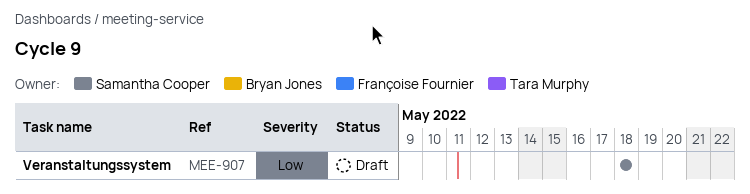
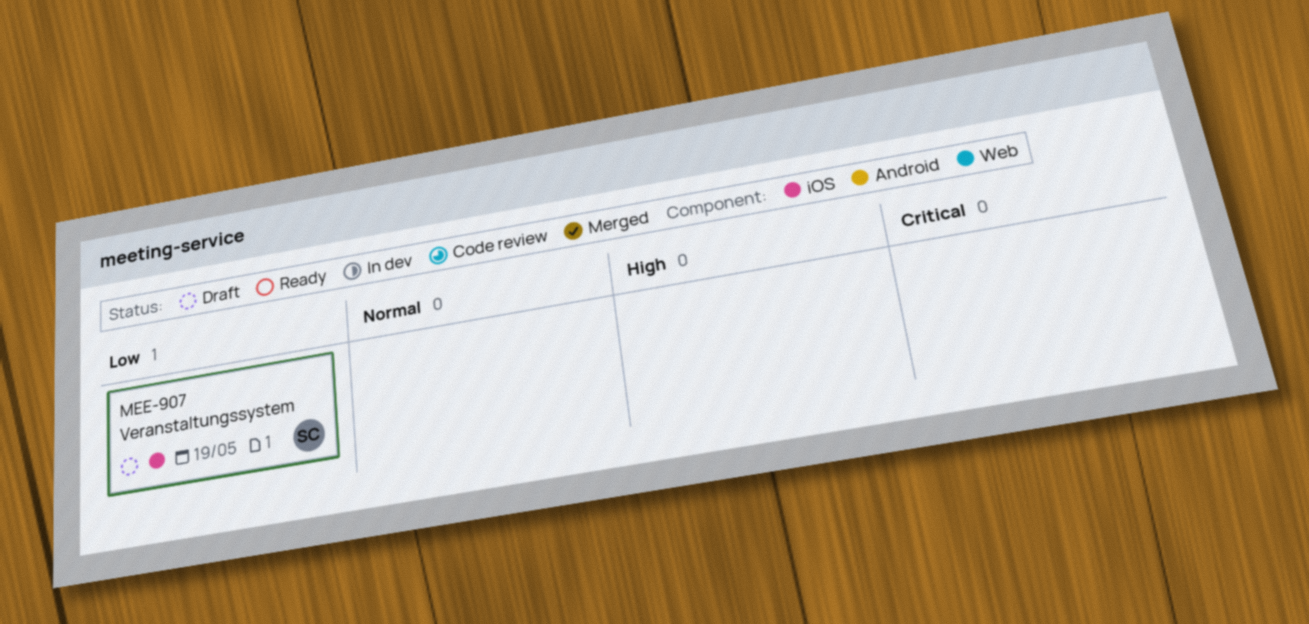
MEE-907, due: May 18 -> May 19

